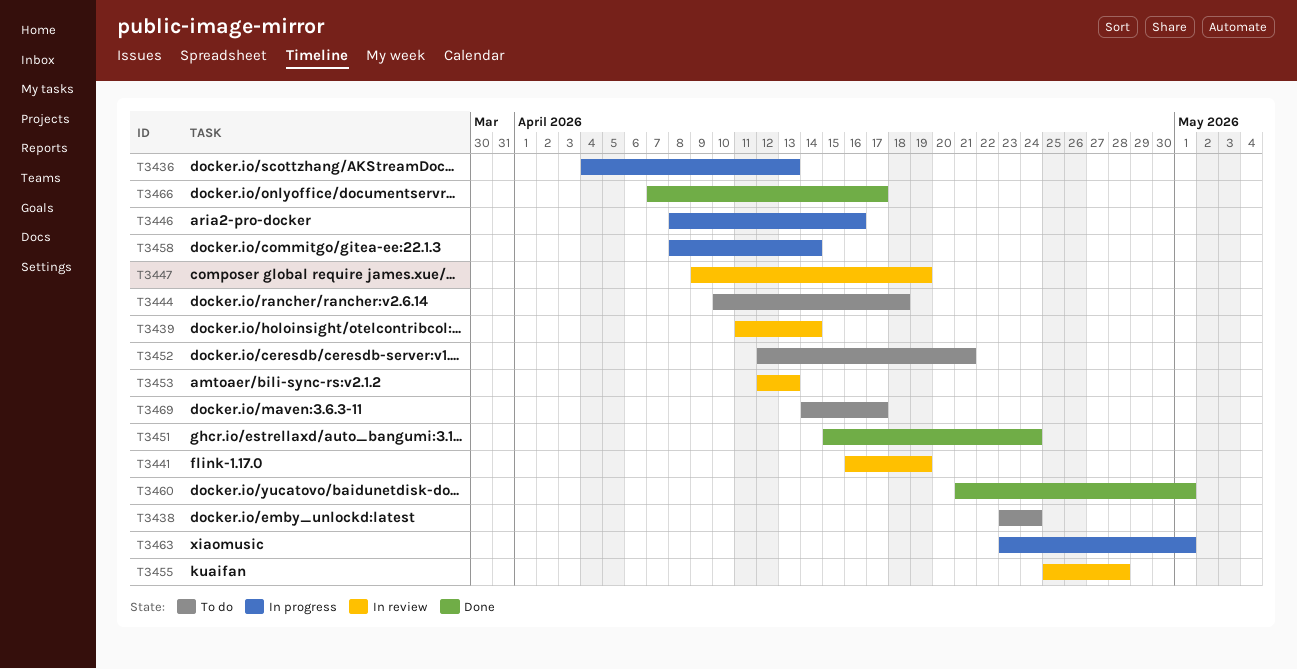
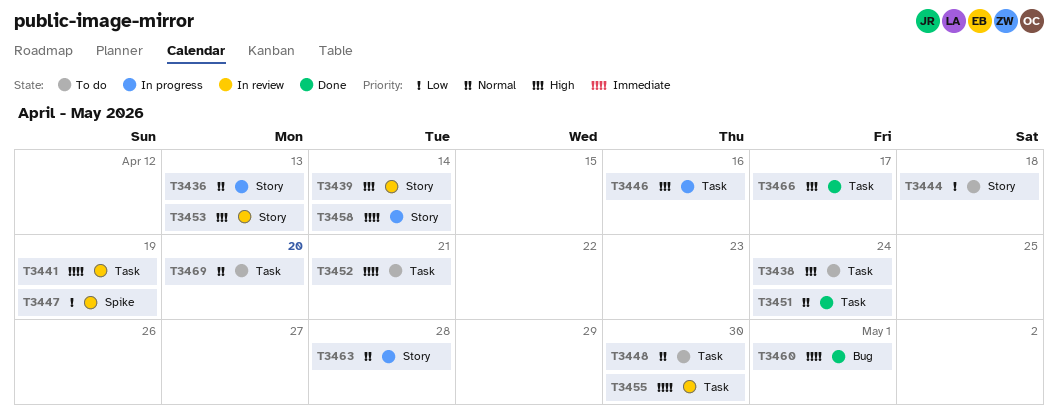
T3448: none -> present
T3455, due: Apr 28 -> Apr 30
T3463, due: May 1 -> Apr 28
T3469, due: Apr 17 -> Apr 20

